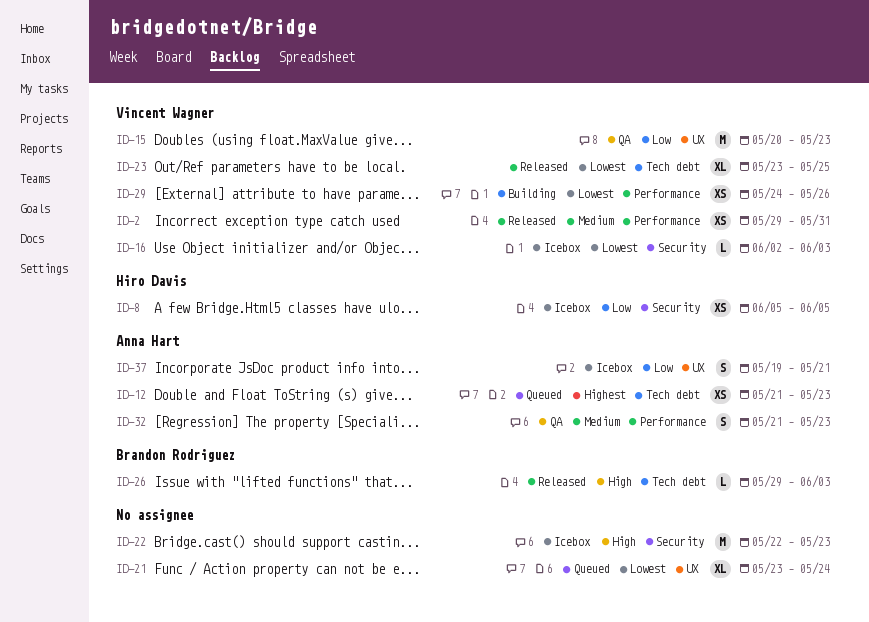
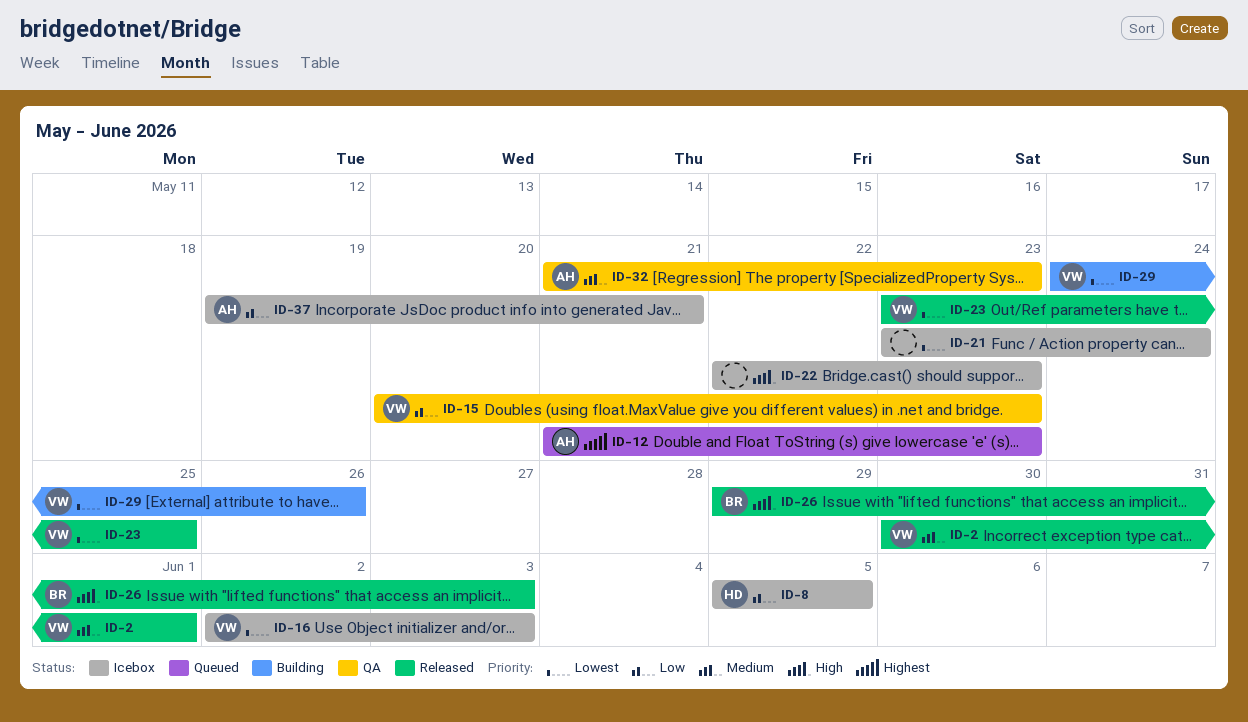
ID-2, start: May 29 -> May 30
ID-2, due: May 31 -> Jun 1
ID-21, status: Queued -> Icebox

